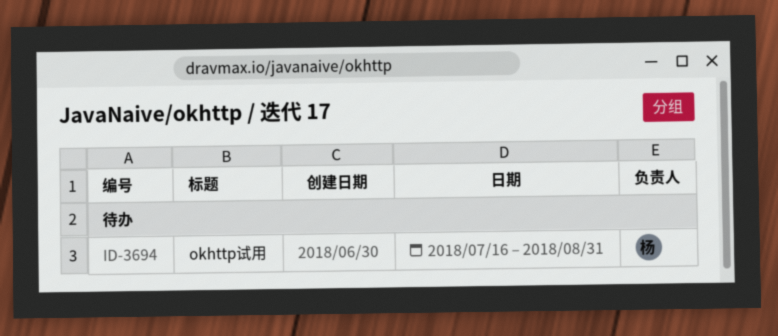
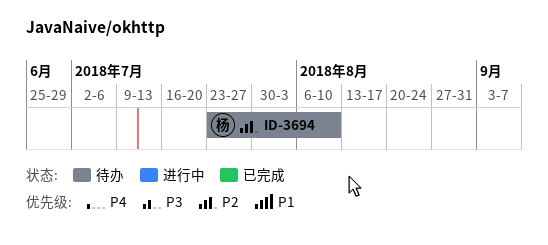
ID-3694, start: Jul 16 -> Jul 23
ID-3694, due: Aug 31 -> Aug 10

